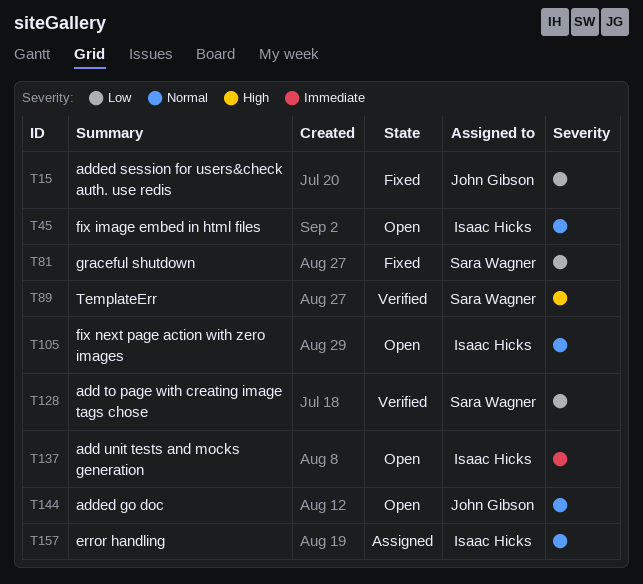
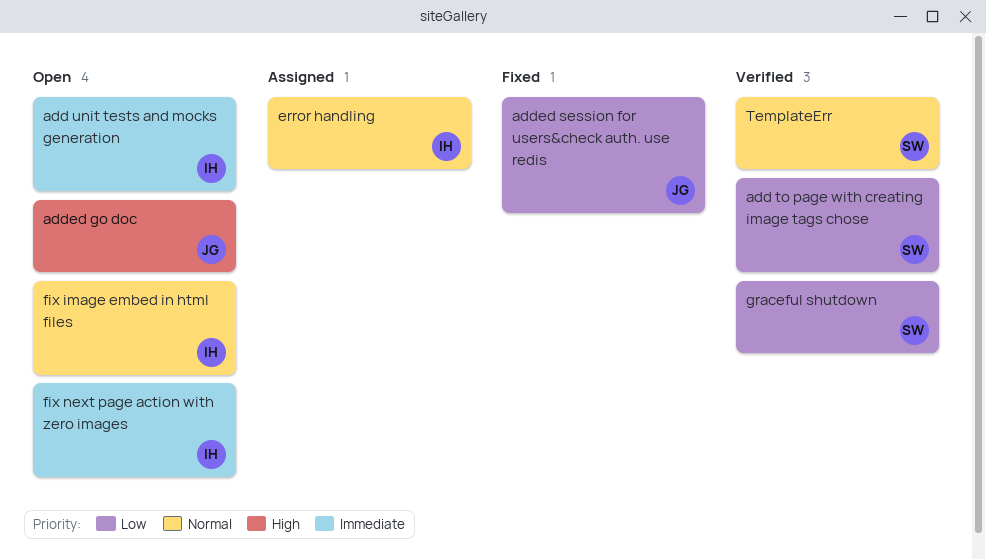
added go doc, priority: Normal -> High
fix next page action with zero images, priority: Normal -> Immediate
graceful shutdown, status: Fixed -> Verified
TemplateErr, priority: High -> Normal

